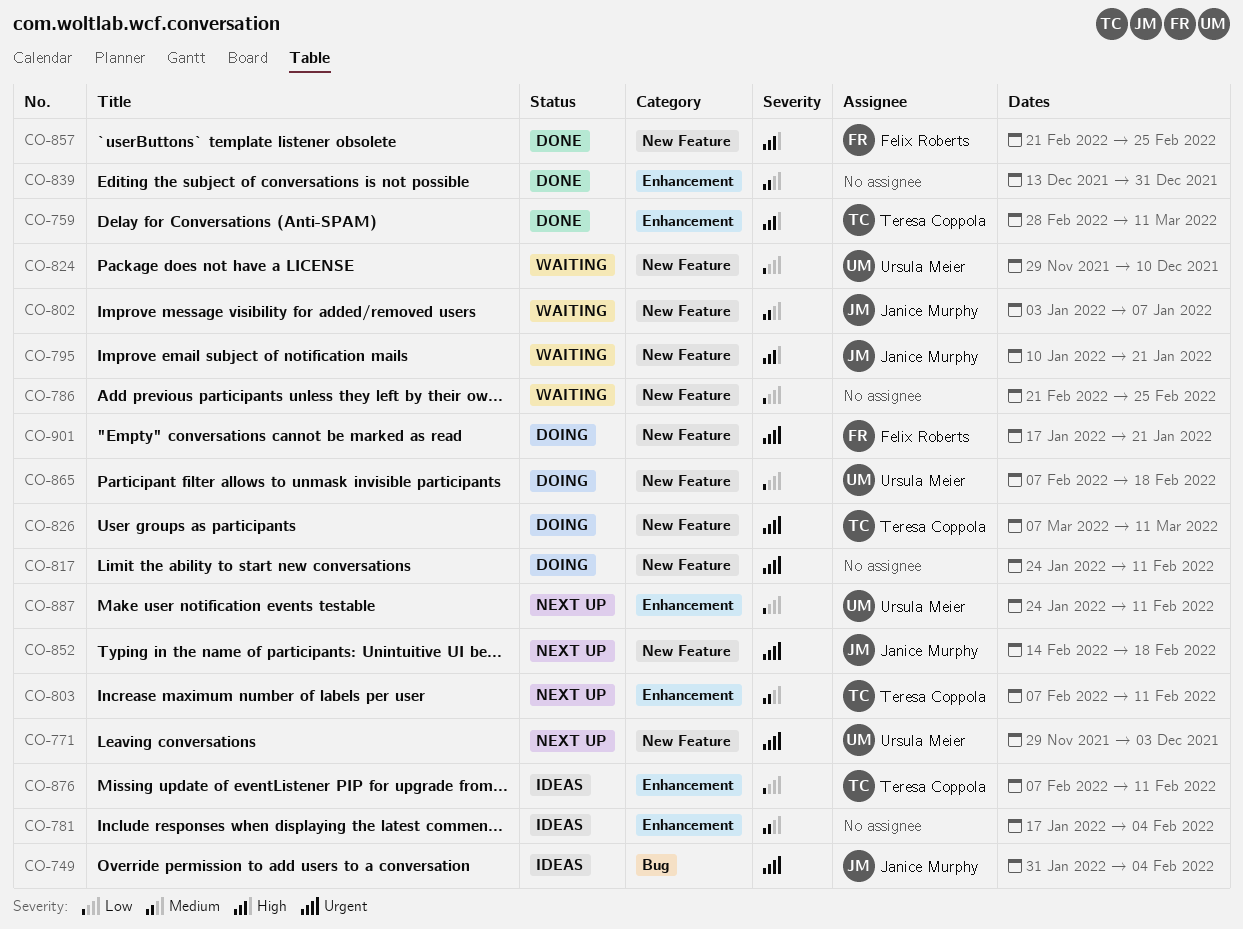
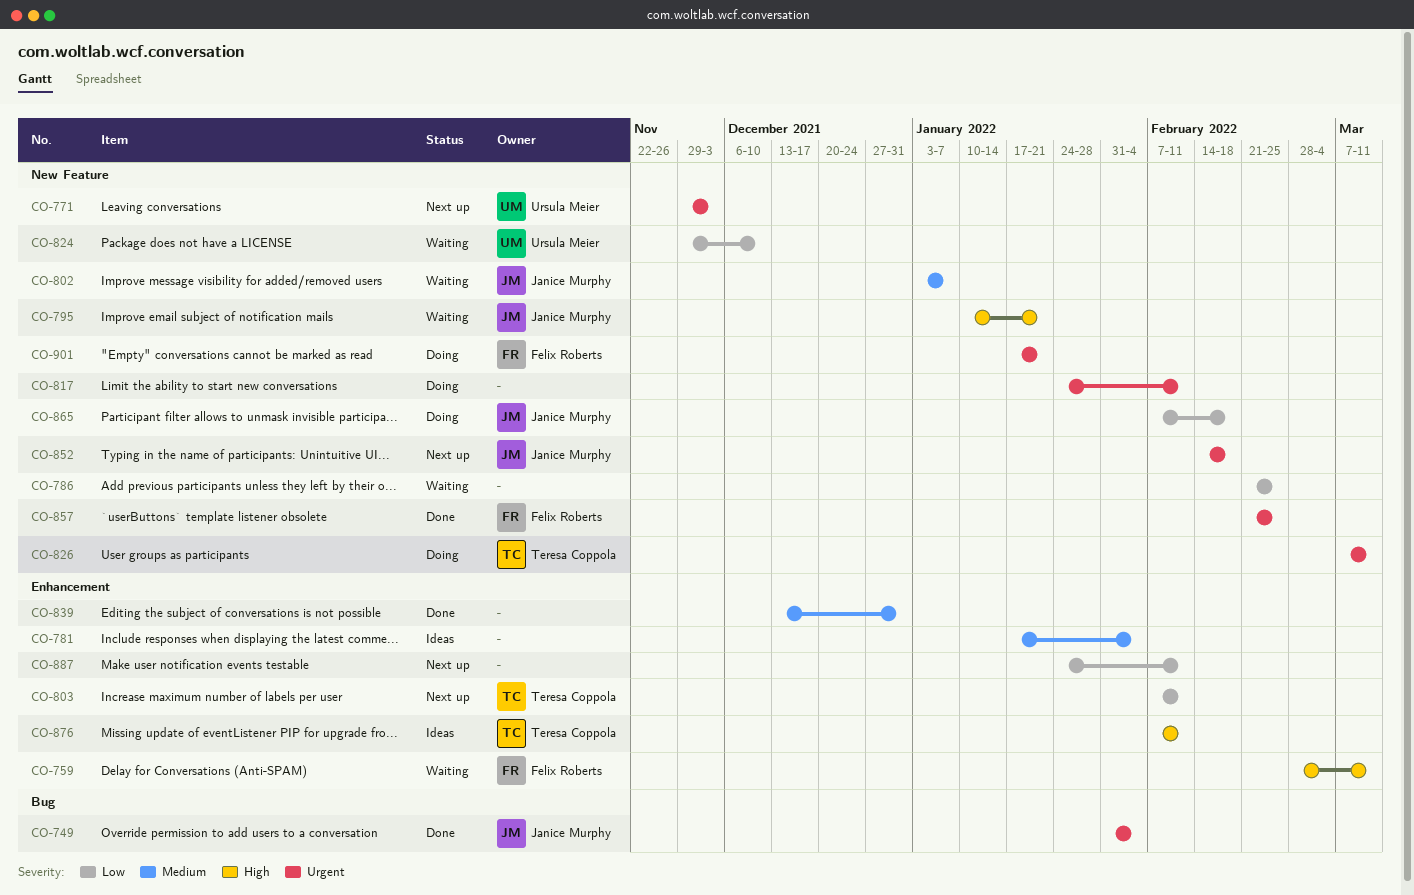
CO-749, status: Ideas -> Done
CO-759, status: Done -> Waiting
CO-759, owner: Teresa Coppola -> Felix Roberts
CO-803, priority: Medium -> Low
CO-857, priority: High -> Urgent
CO-865, owner: Ursula Meier -> Janice Murphy
CO-876, priority: Low -> High
CO-887, owner: Ursula Meier -> none

